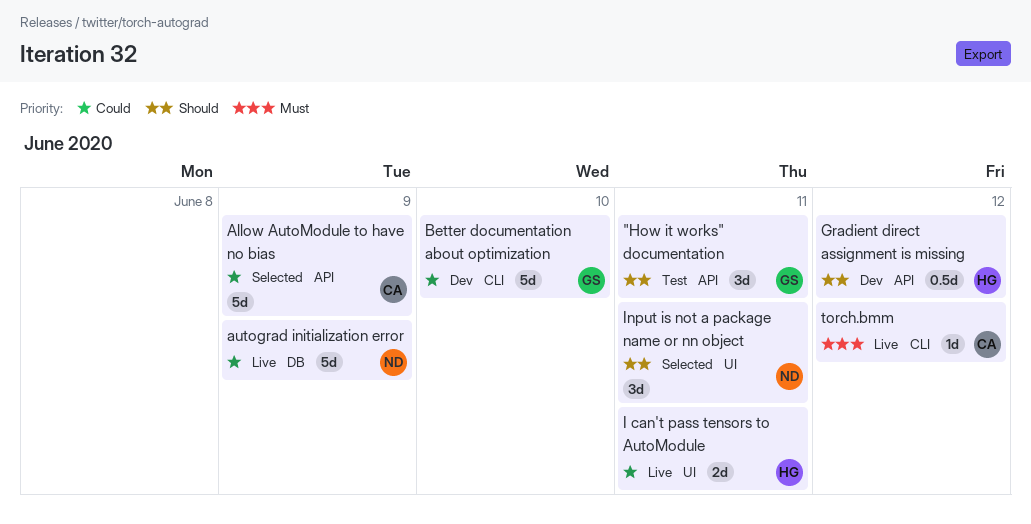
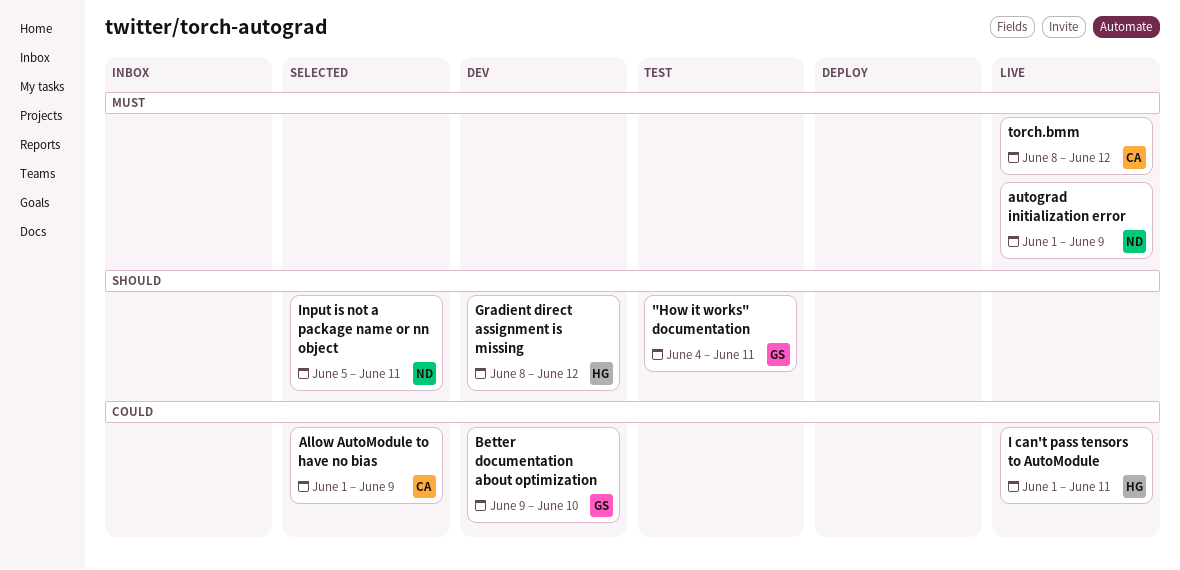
autograd initialization error, priority: Could -> Must

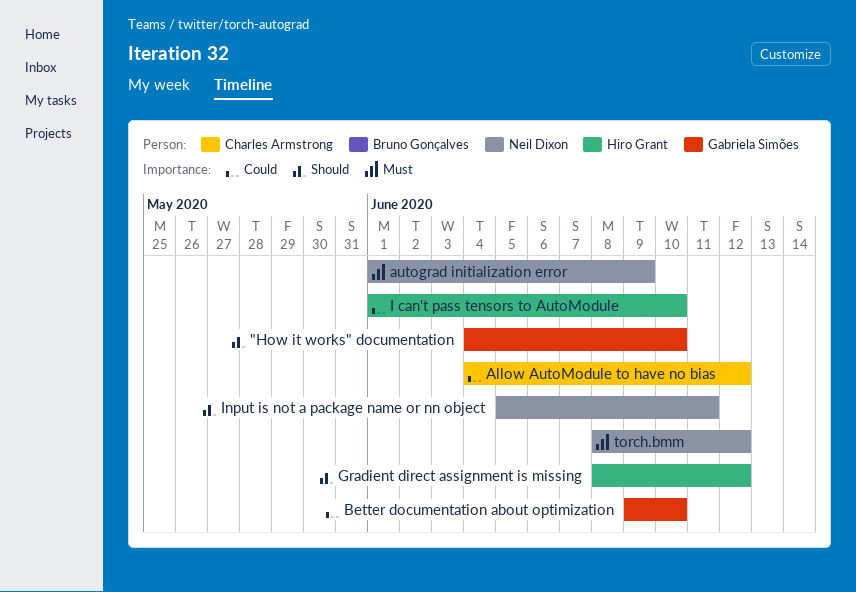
"How it works" documentation, due: Jun 11 -> Jun 10
Allow AutoModule to have no bias, start: Jun 1 -> Jun 4
Allow AutoModule to have no bias, due: Jun 9 -> Jun 12
I can't pass tensors to AutoModule, due: Jun 11 -> Jun 10
torch.bmm, owner: Charles Armstrong -> Neil Dixon

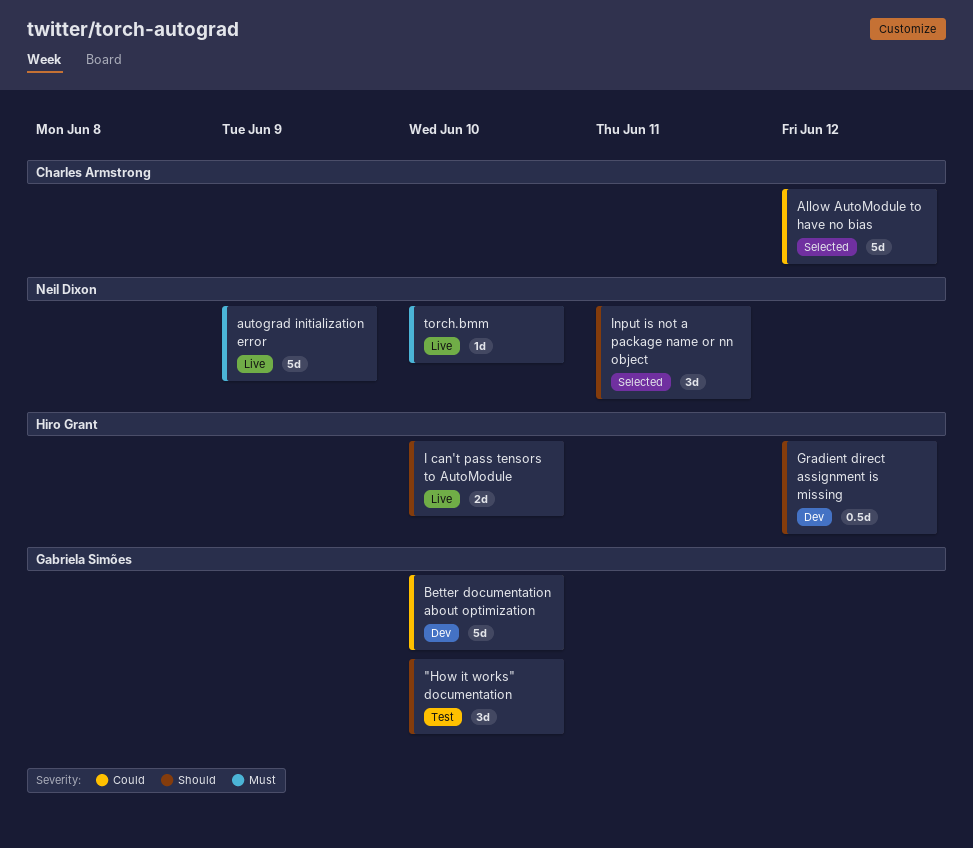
I can't pass tensors to AutoModule, priority: Could -> Should
torch.bmm, due: Jun 12 -> Jun 10

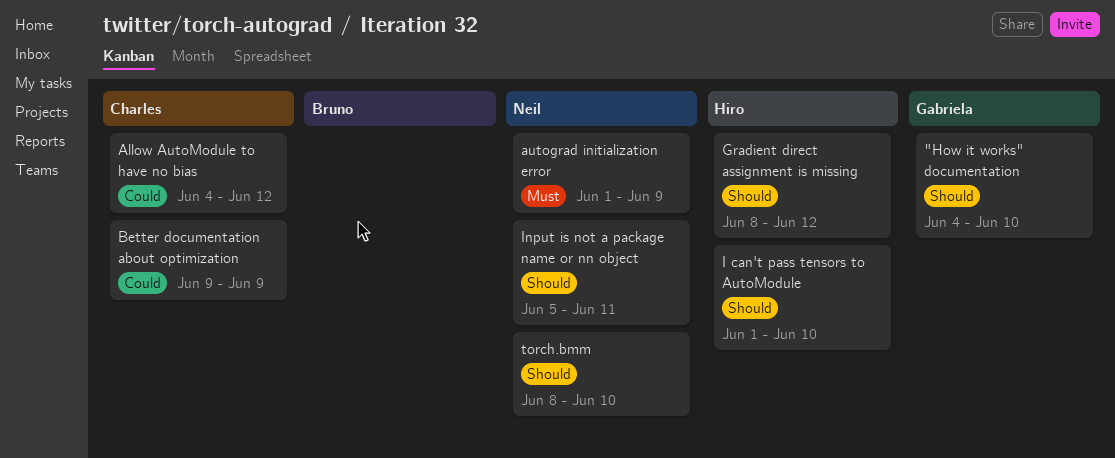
Better documentation about optimization, owner: Gabriela Simões -> Charles Armstrong
Better documentation about optimization, due: Jun 10 -> Jun 9
torch.bmm, priority: Must -> Should

